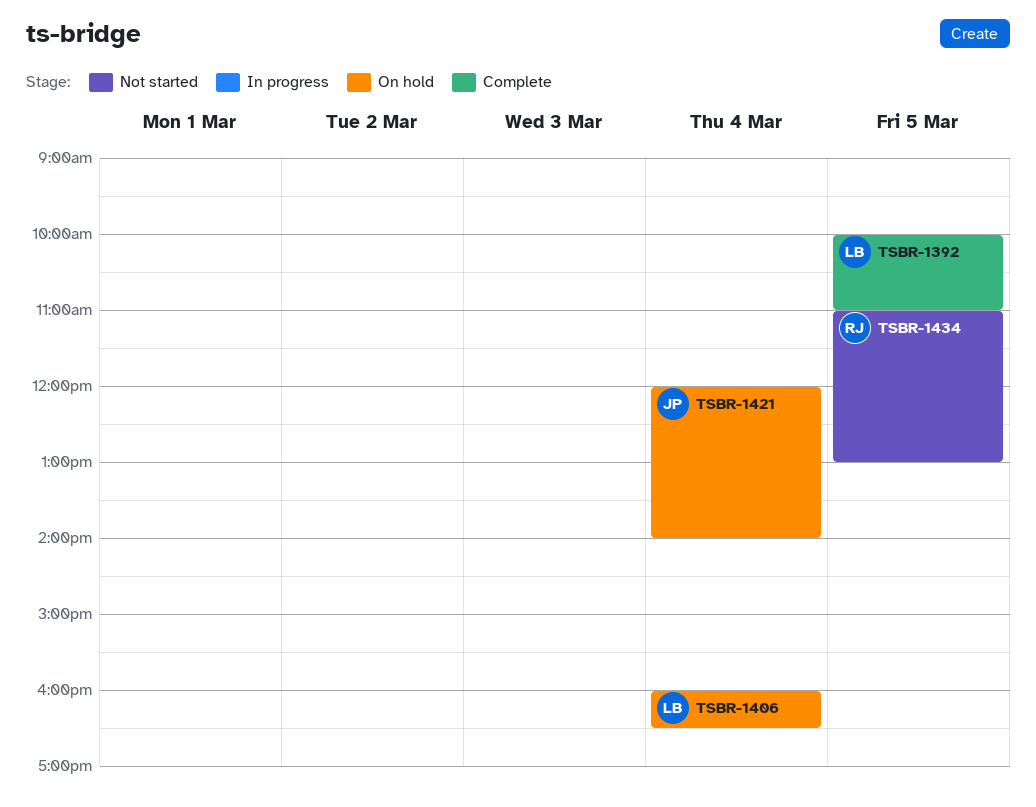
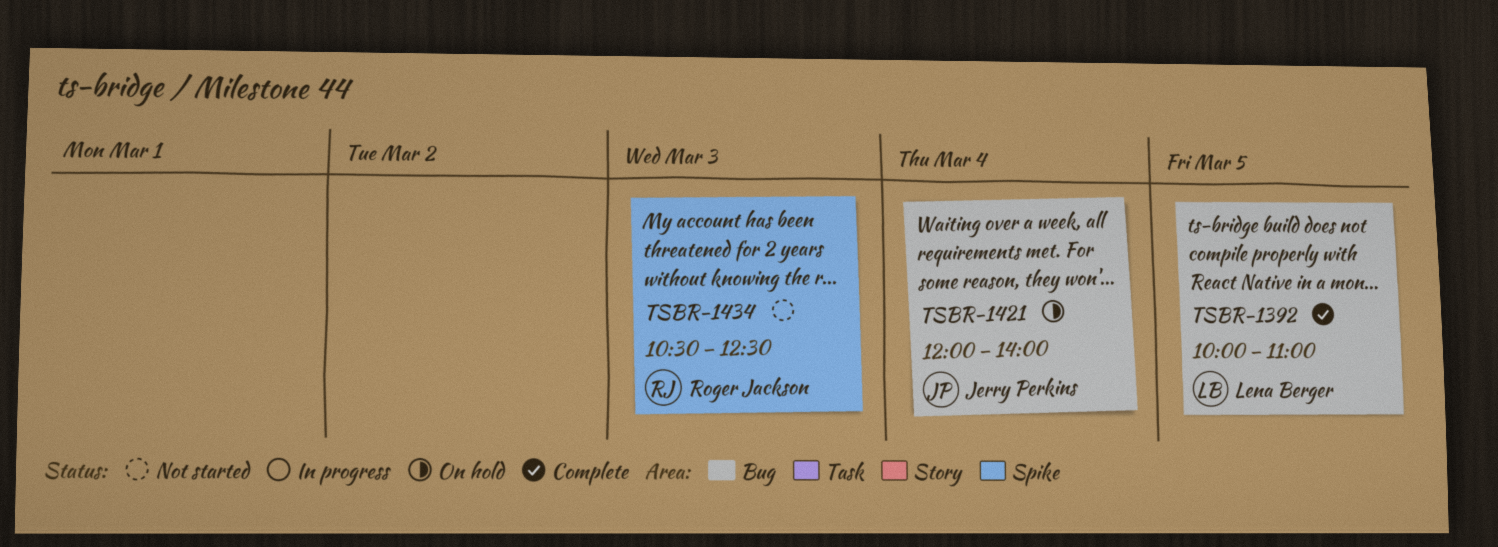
TSBR-1406: present -> none
TSBR-1434, day: Mar 5 -> Mar 3
TSBR-1434, begins: 11:00 -> 10:30
TSBR-1434, ends: 13:00 -> 12:30

